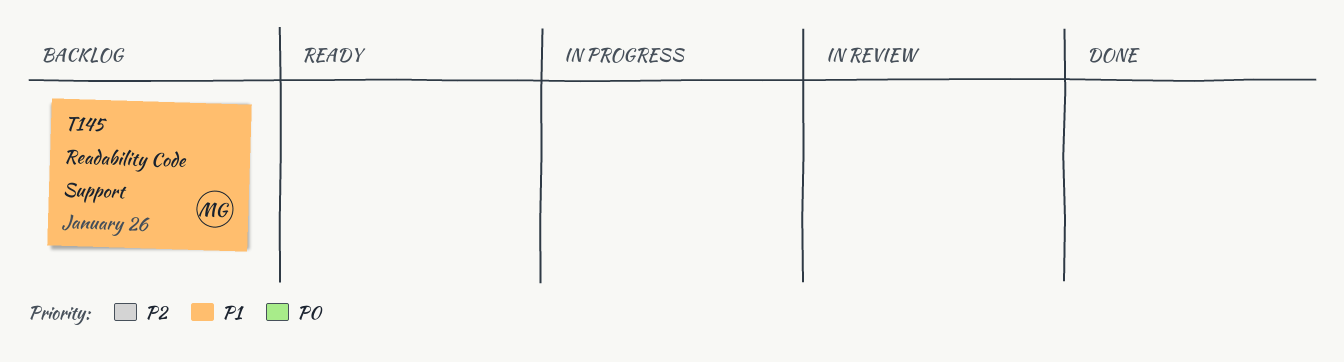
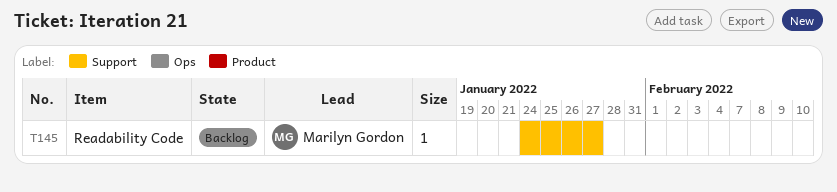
T145, due: Jan 26 -> Jan 27

